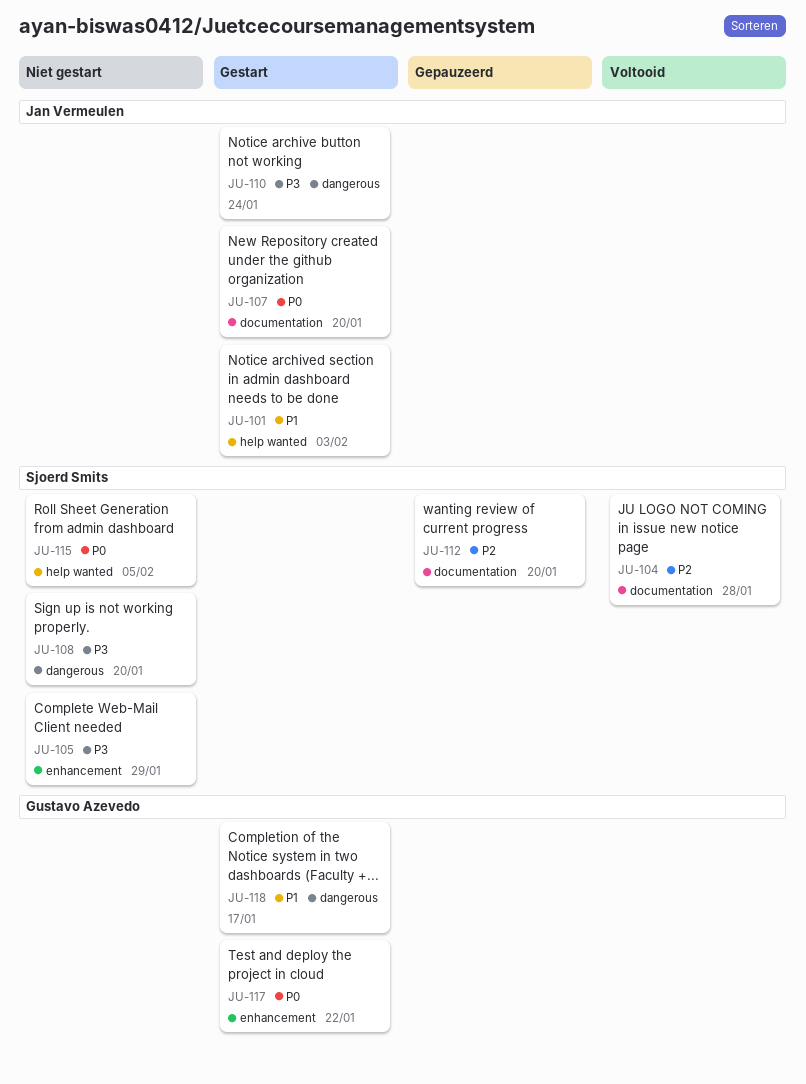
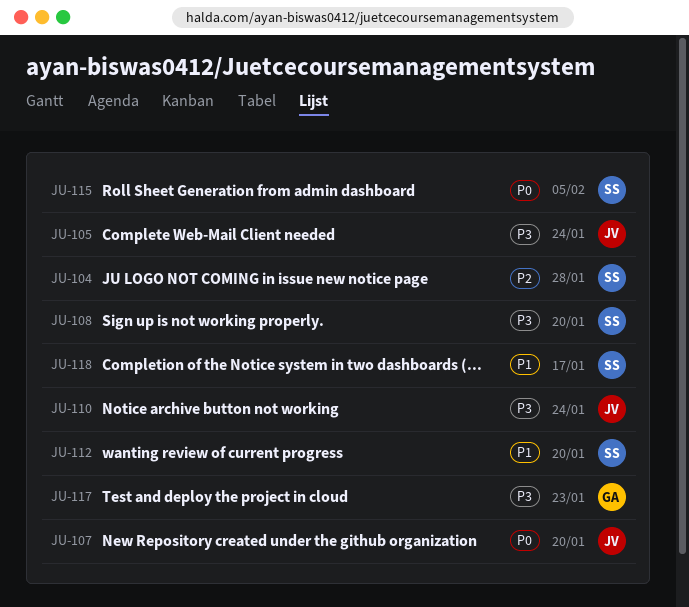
JU-101: present -> none
JU-105, owner: Sjoerd Smits -> Jan Vermeulen
JU-105, due: Jan 29 -> Jan 24
JU-112, priority: P2 -> P1
JU-117, priority: P0 -> P3
JU-117, due: Jan 22 -> Jan 23
JU-118, owner: Gustavo Azevedo -> Sjoerd Smits

